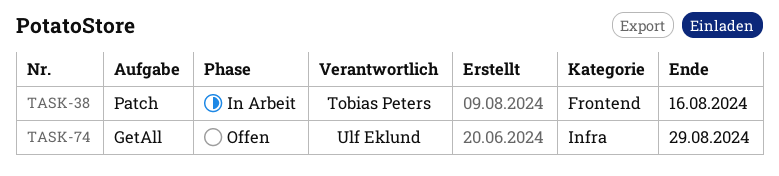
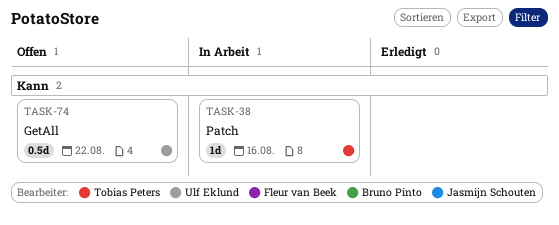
TASK-74, due: Aug 29 -> Aug 22

